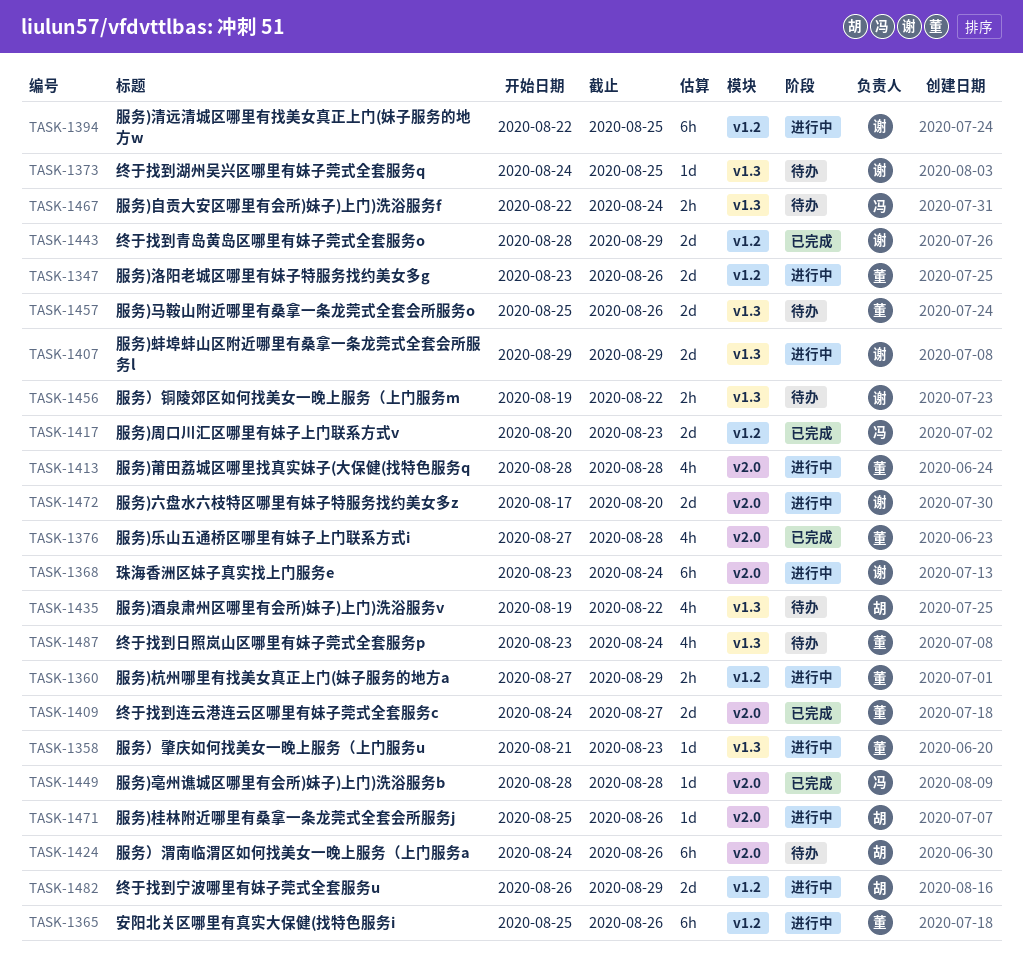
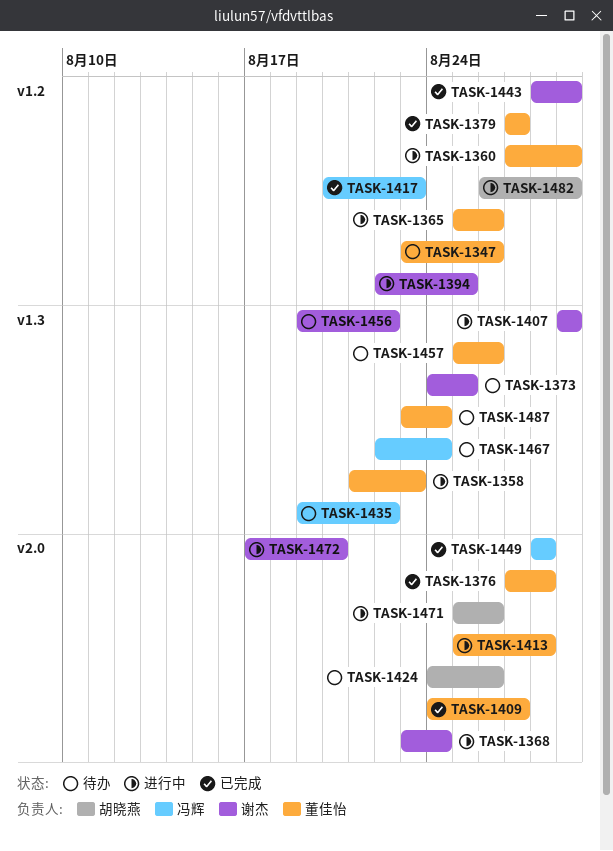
TASK-1347, status: 进行中 -> 待办
TASK-1379: none -> present
TASK-1413, start: Aug 28 -> Aug 25
TASK-1435, owner: 胡晓燕 -> 冯辉

